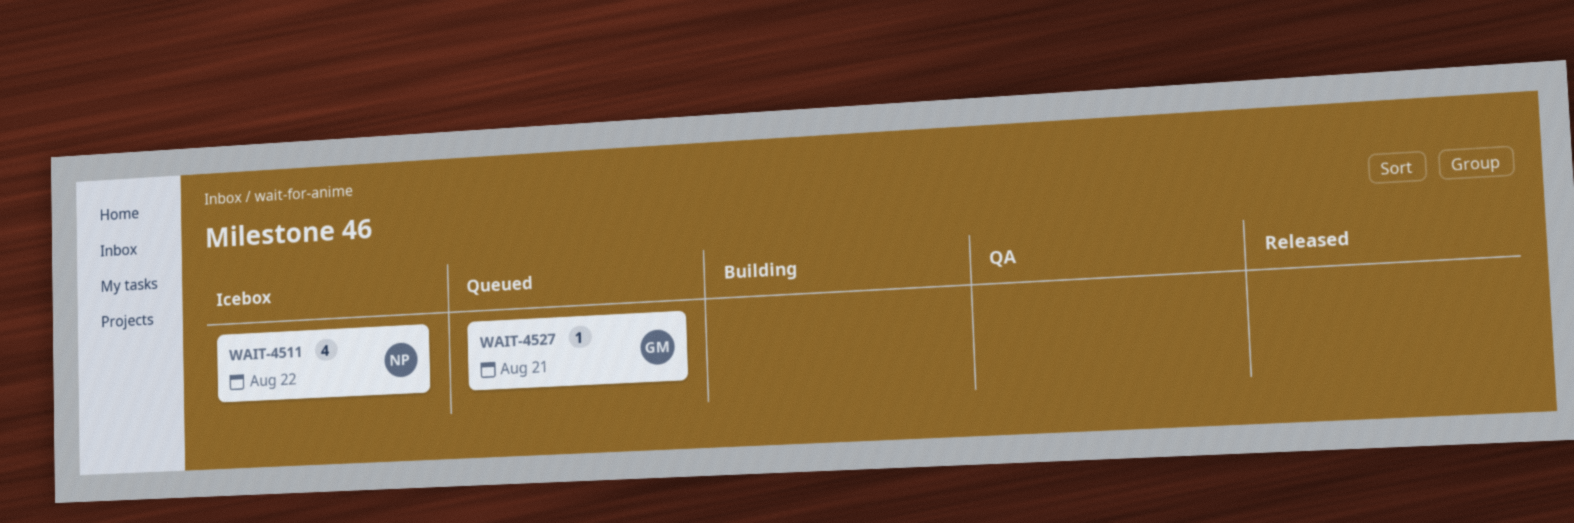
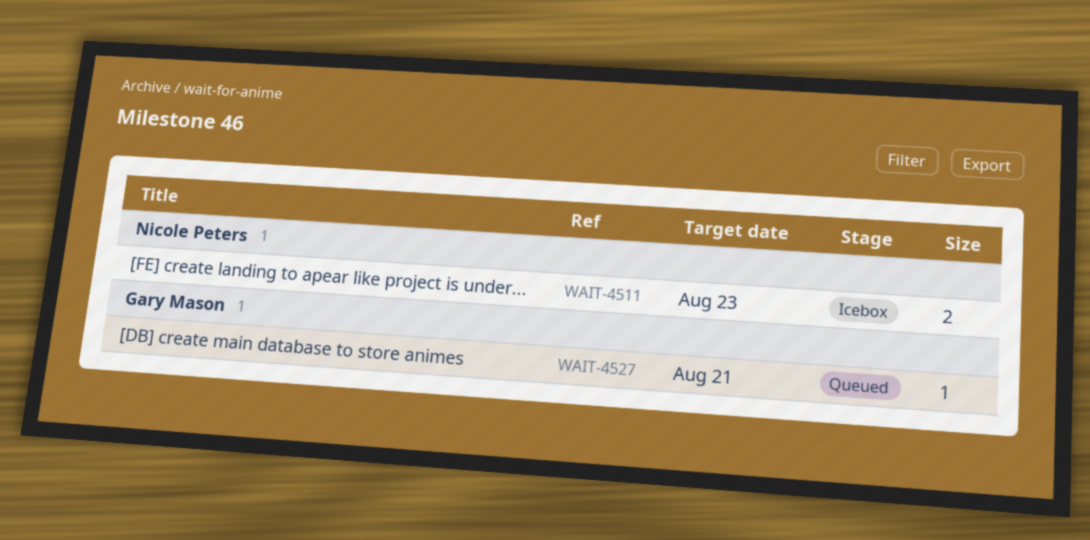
WAIT-4511, estimate: 4 -> 2
WAIT-4511, due: Aug 22 -> Aug 23

